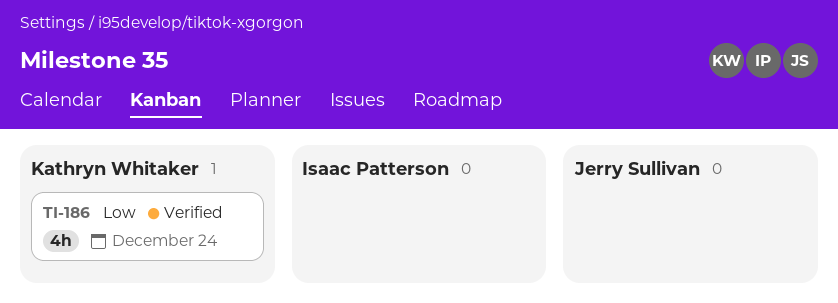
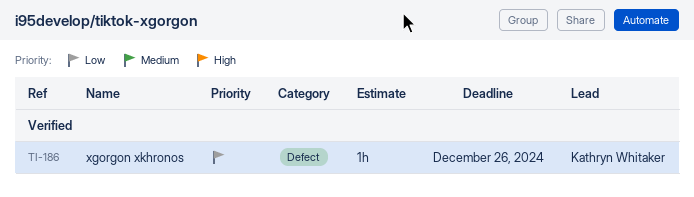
TI-186, estimate: 4h -> 1h
TI-186, due: Dec 24 -> Dec 26

